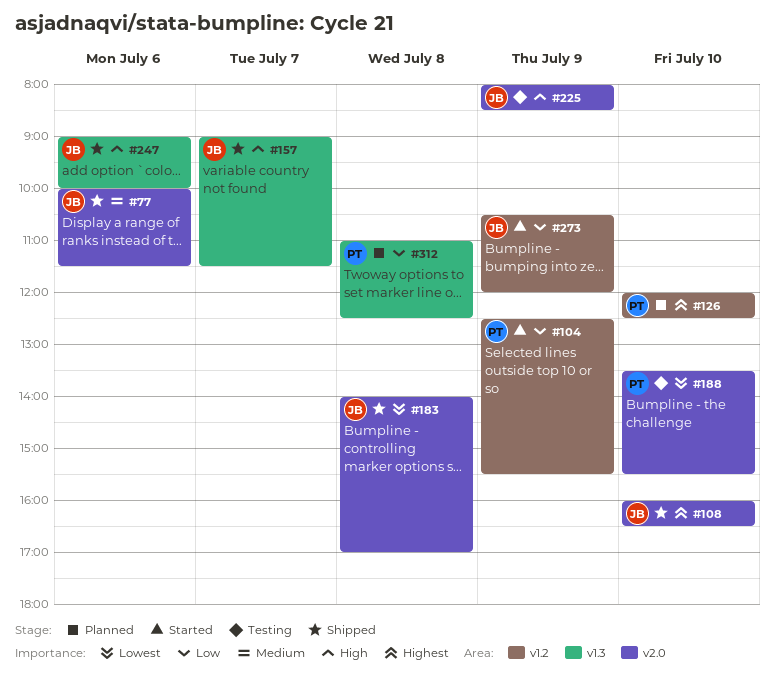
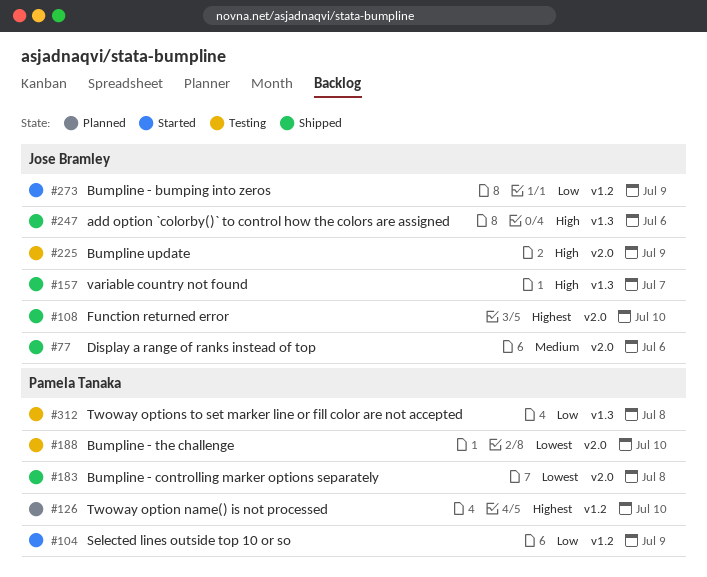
#183, owner: Jose Bramley -> Pamela Tanaka
#312, status: Planned -> Testing

